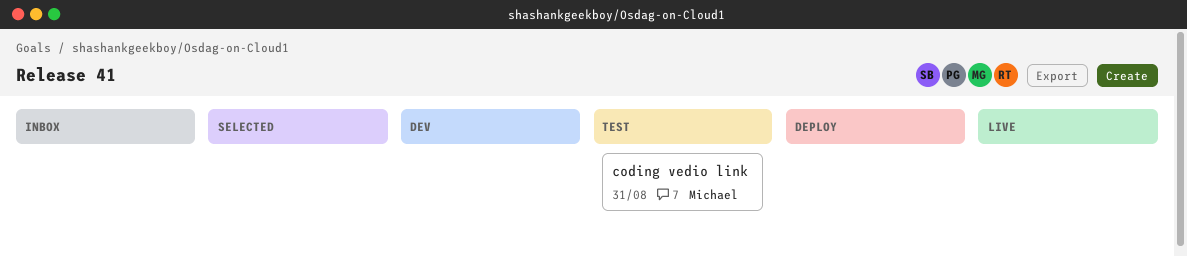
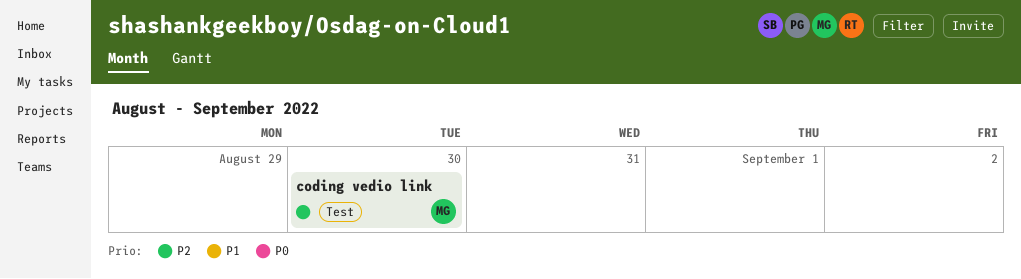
coding vedio link, due: Aug 31 -> Aug 30

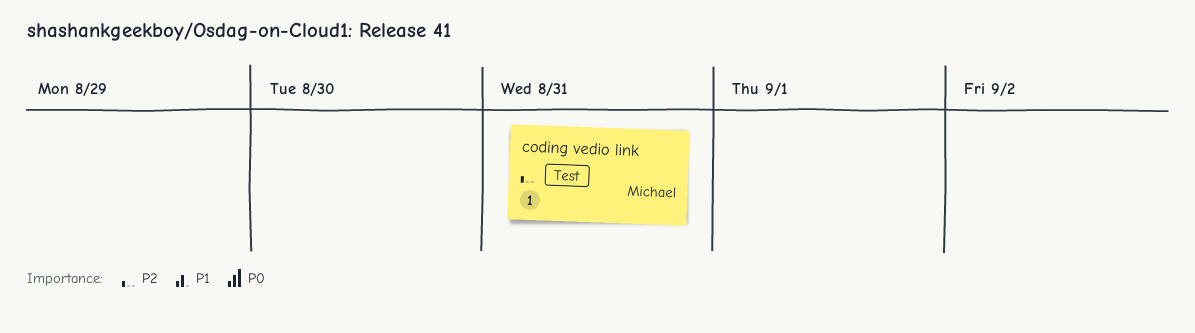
coding vedio link, due: Aug 30 -> Aug 31

